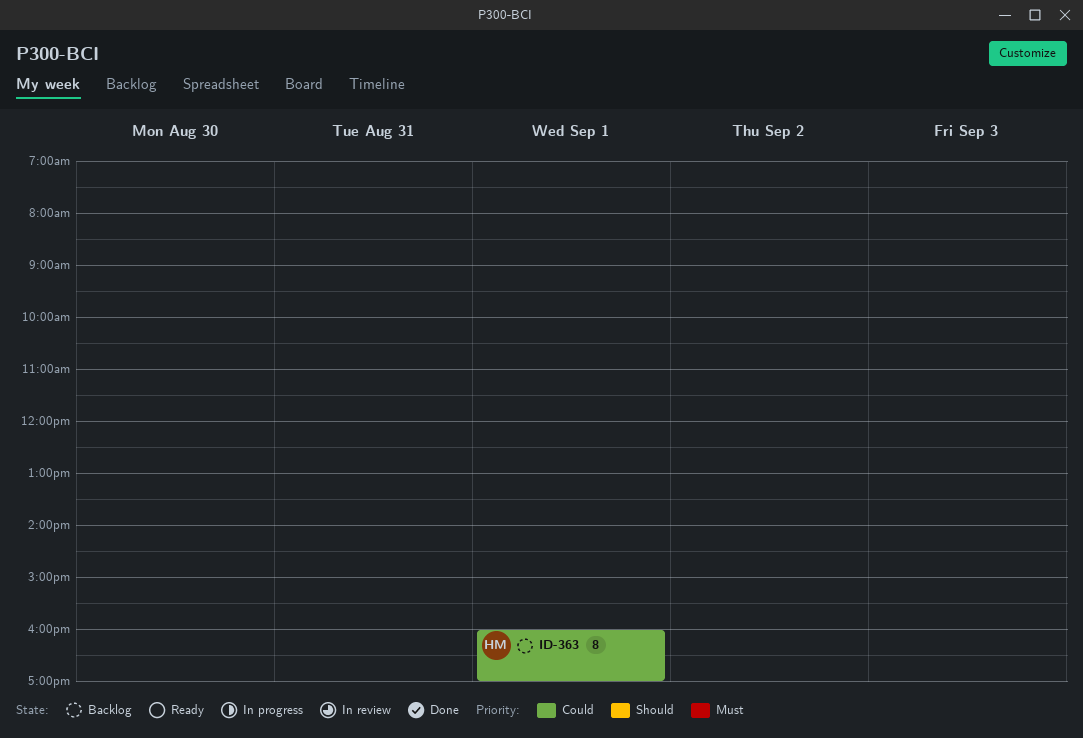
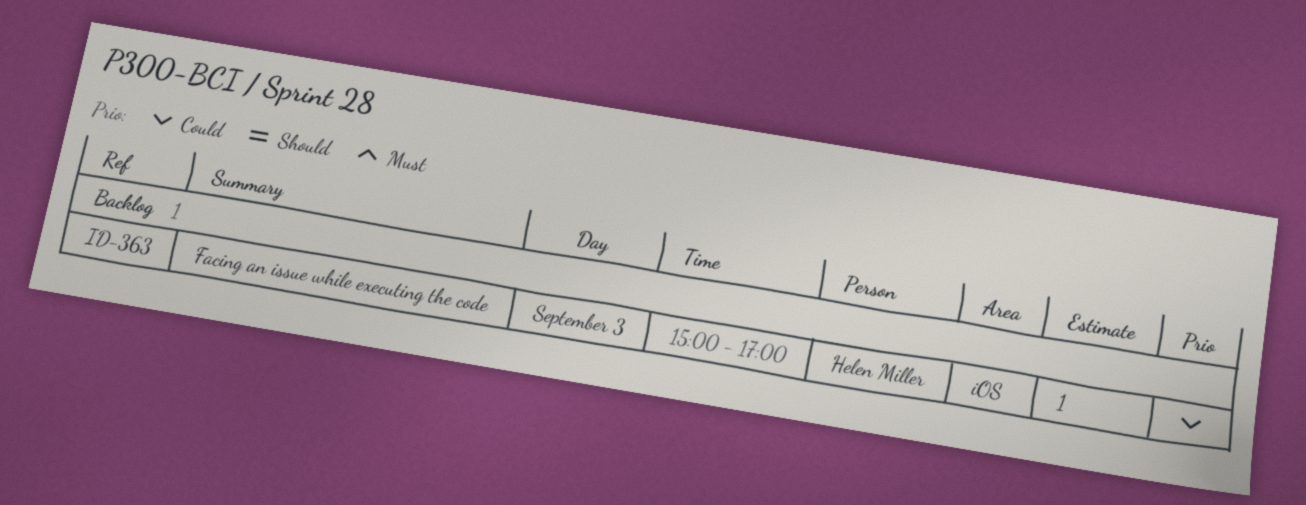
ID-363, estimate: 8 -> 1
ID-363, day: Sep 1 -> Sep 3
ID-363, begins: 16:00 -> 15:00

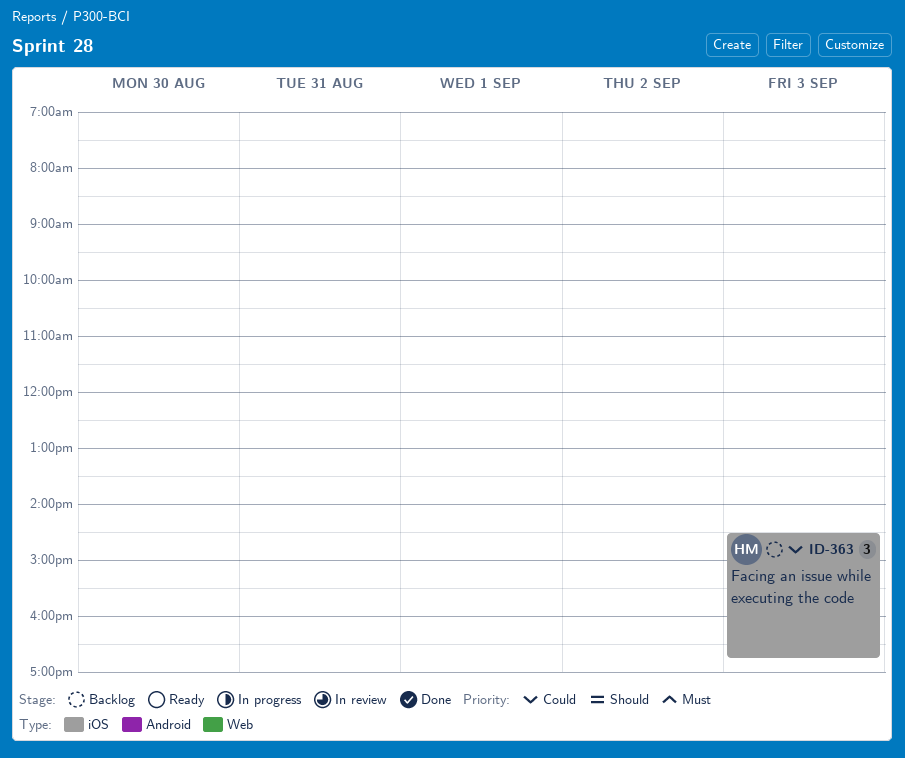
ID-363, estimate: 1 -> 3
ID-363, begins: 15:00 -> 14:30
ID-363, ends: 17:00 -> 16:45

